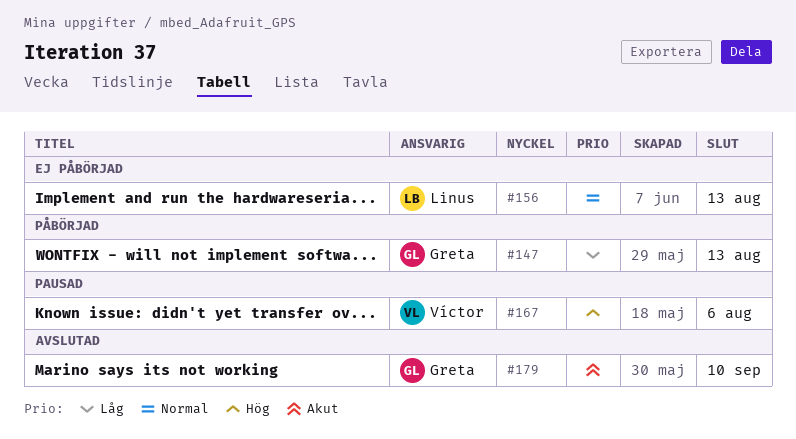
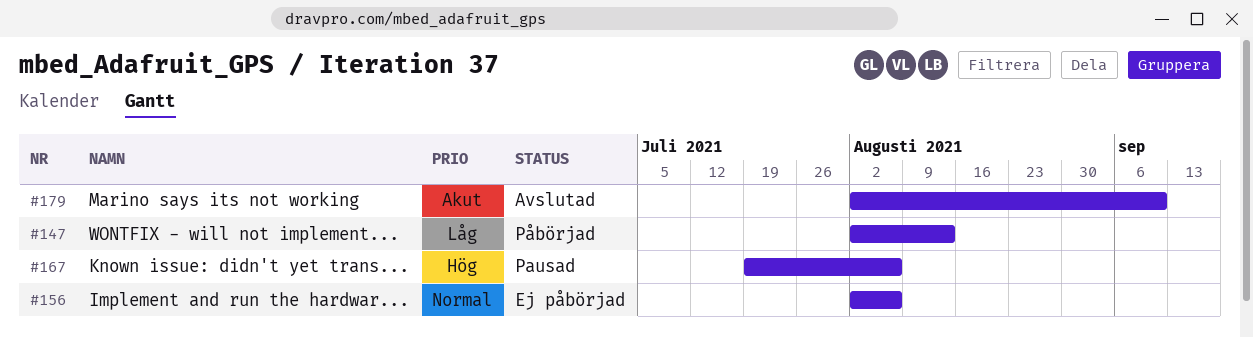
#156, due: Aug 13 -> Aug 6

